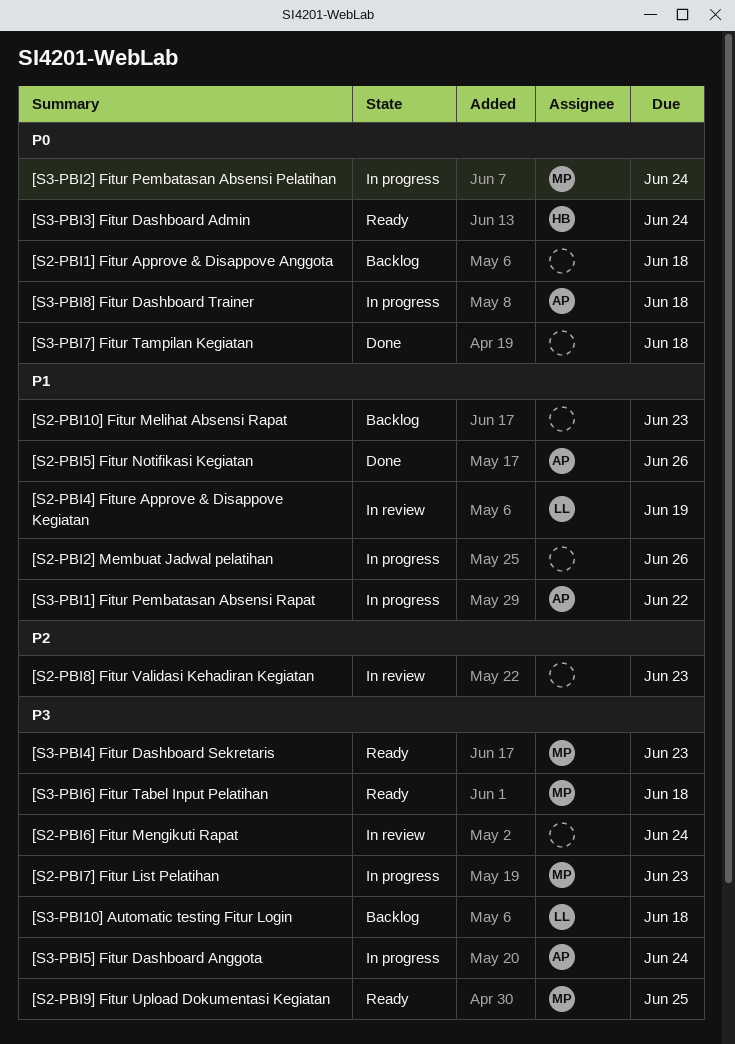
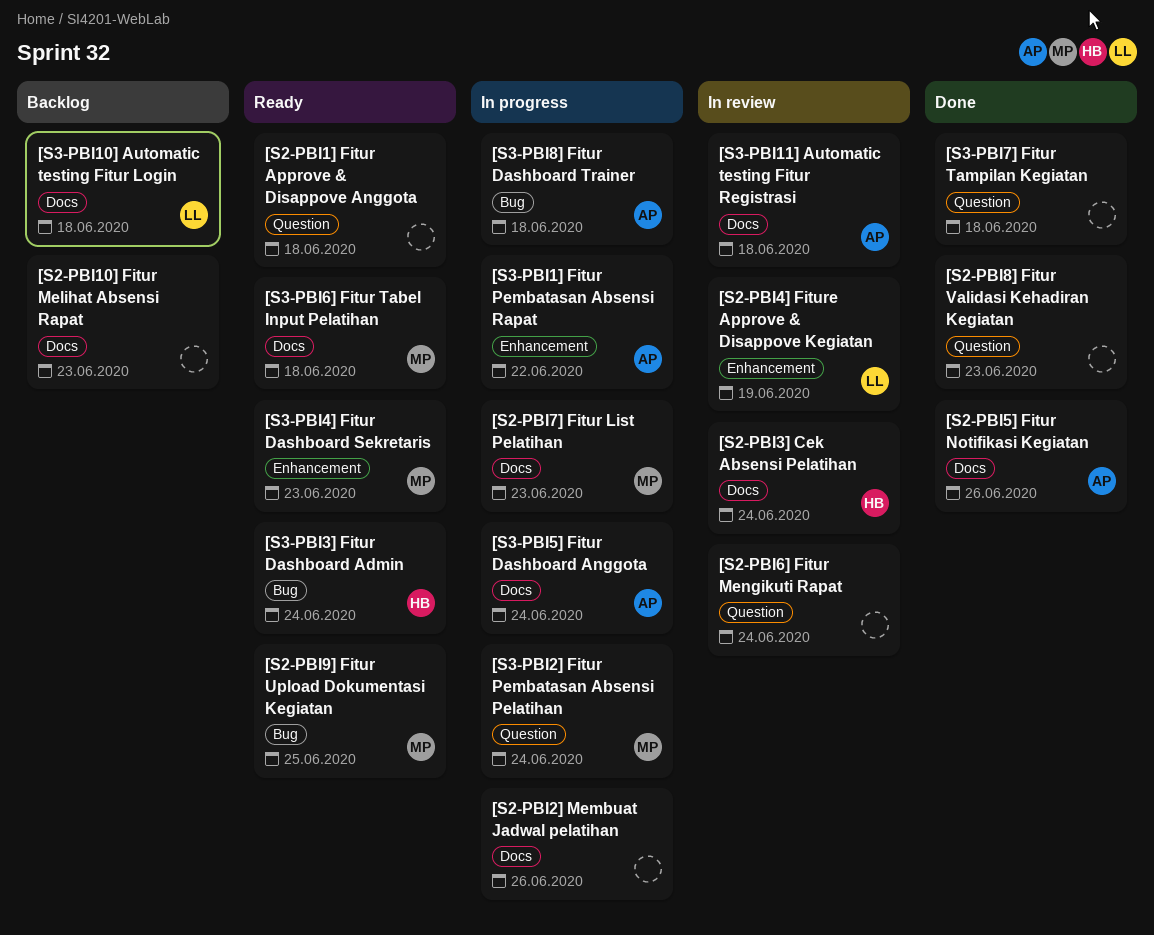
[S2-PBI1] Fitur Approve & Disappove Anggota, status: Backlog -> Ready
[S2-PBI3] Cek Absensi Pelatihan: none -> present
[S2-PBI8] Fitur Validasi Kehadiran Kegiatan, status: In review -> Done
[S3-PBI11] Automatic testing Fitur Registrasi: none -> present

